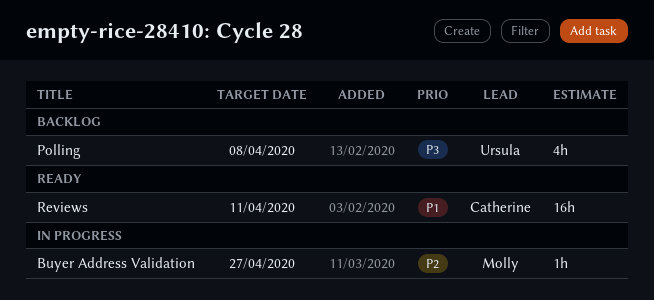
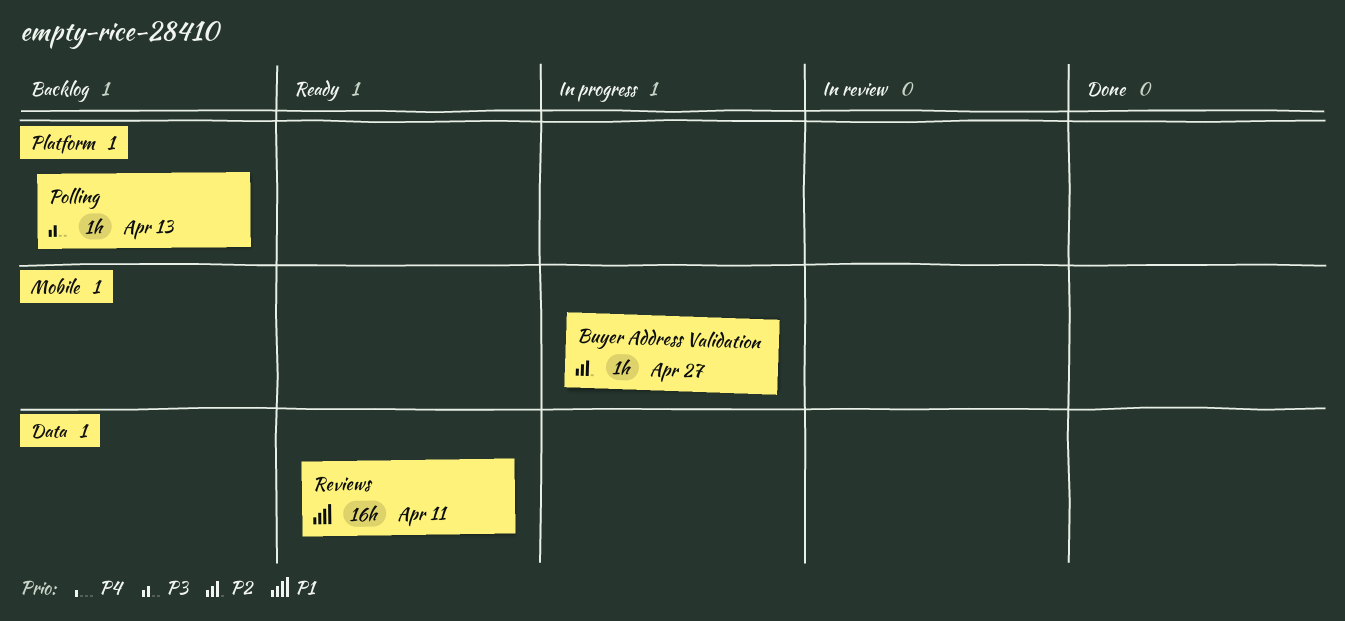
Polling, estimate: 4h -> 1h
Polling, due: Apr 8 -> Apr 13

